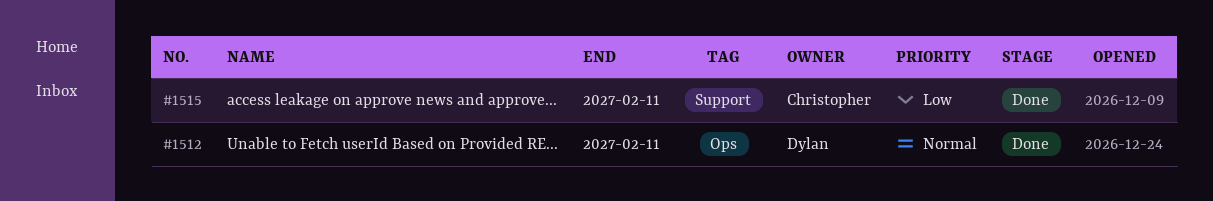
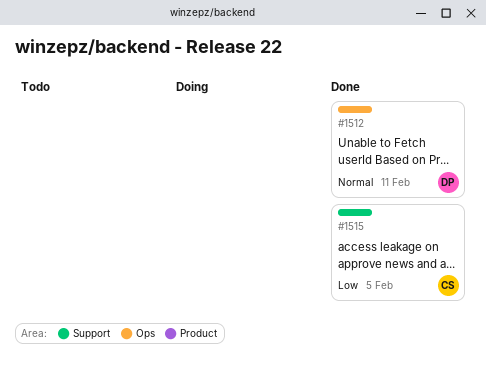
#1515, due: Feb 11 -> Feb 5

